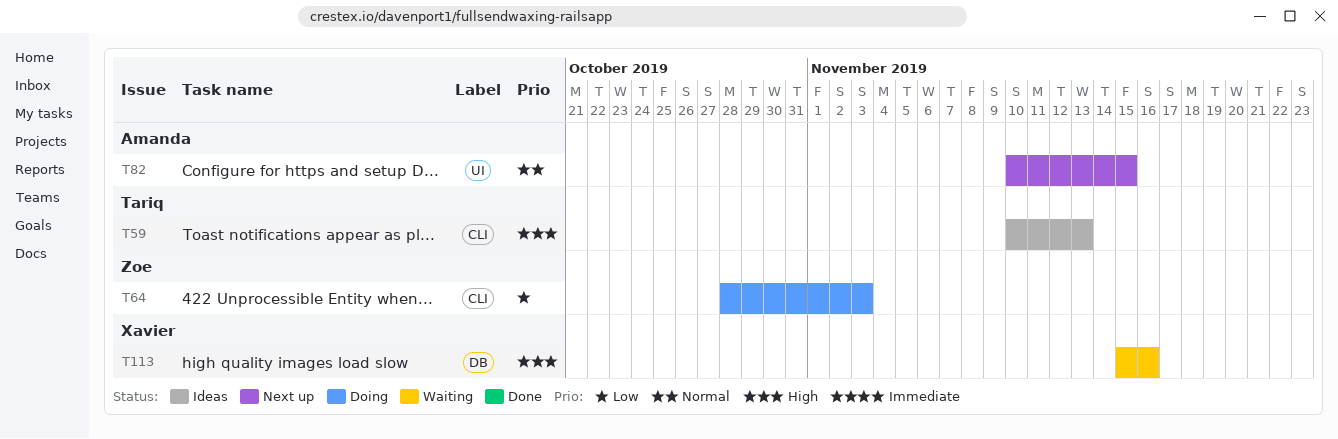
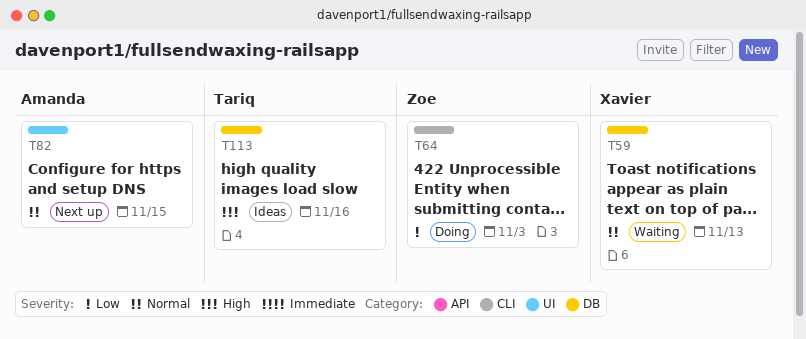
T59, status: Ideas -> Waiting
T59, owner: Tariq -> Xavier
T59, priority: High -> Normal
T59, label: CLI -> DB
T113, status: Waiting -> Ideas
T113, owner: Xavier -> Tariq

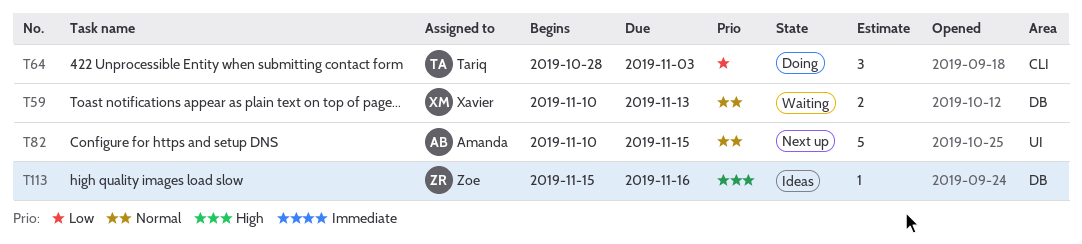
T64, owner: Zoe -> Tariq
T113, owner: Tariq -> Zoe

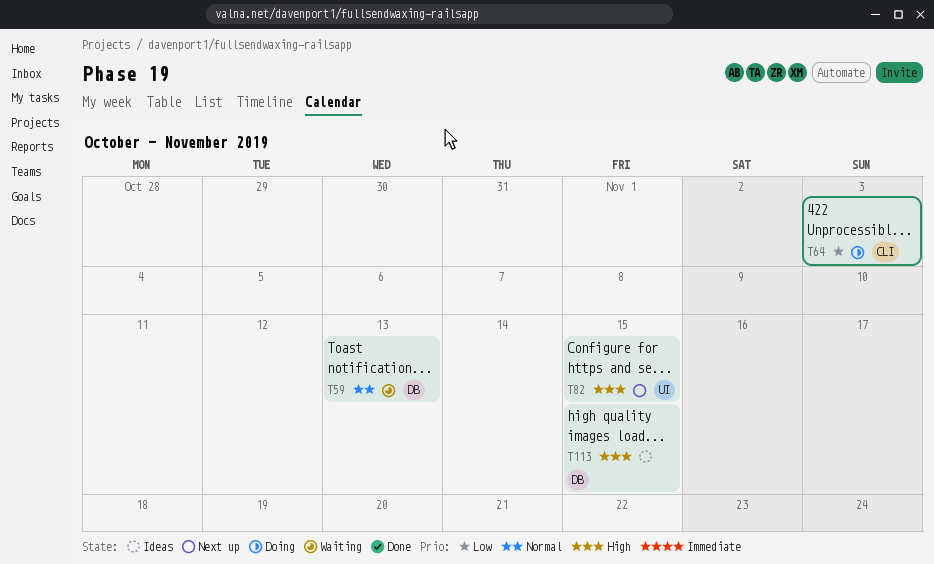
T82, priority: Normal -> High
T113, due: Nov 16 -> Nov 15

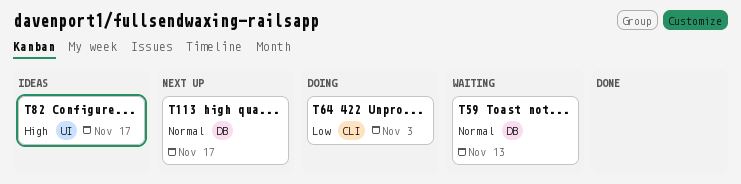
T82, status: Next up -> Ideas
T82, due: Nov 15 -> Nov 17
T113, status: Ideas -> Next up
T113, priority: High -> Normal
T113, due: Nov 15 -> Nov 17

